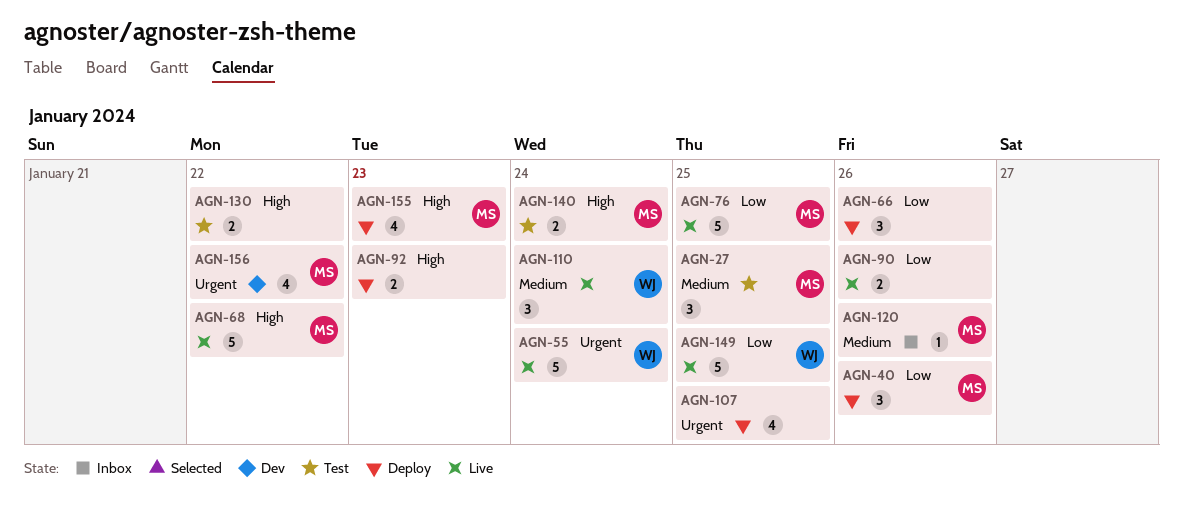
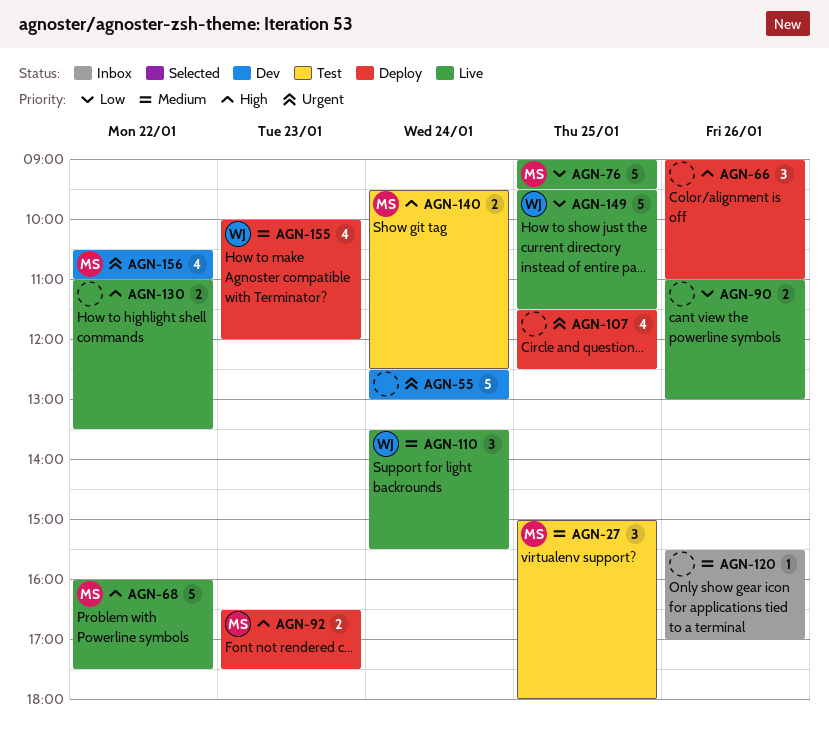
AGN-40: present -> none
AGN-55, status: Live -> Dev
AGN-55, owner: WJ -> none
AGN-66, priority: Low -> High
AGN-92, owner: none -> MS
AGN-120, owner: MS -> none
AGN-130, status: Test -> Live
AGN-155, owner: MS -> WJ
AGN-155, priority: High -> Medium

